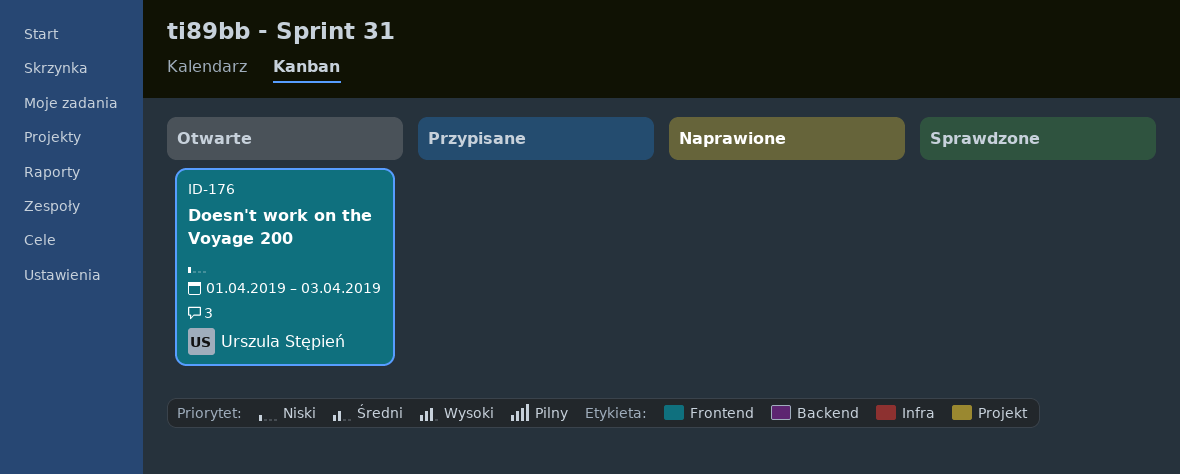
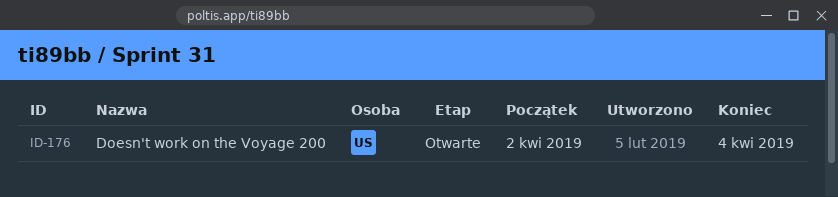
ID-176, start: Apr 1 -> Apr 2
ID-176, due: Apr 3 -> Apr 4

